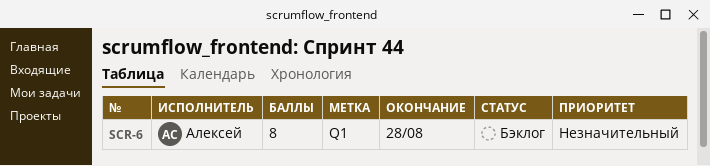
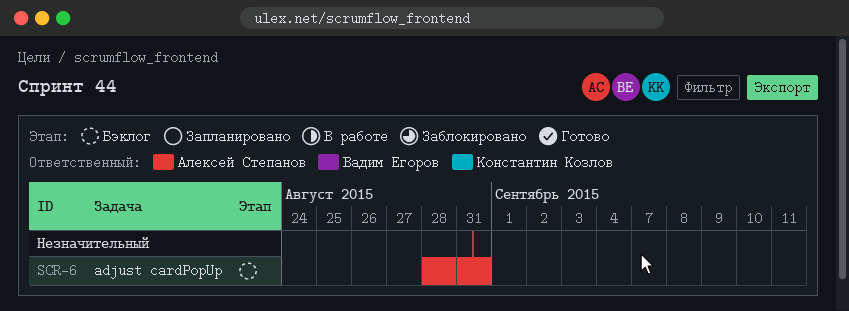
SCR-6, due: Aug 28 -> Aug 31

